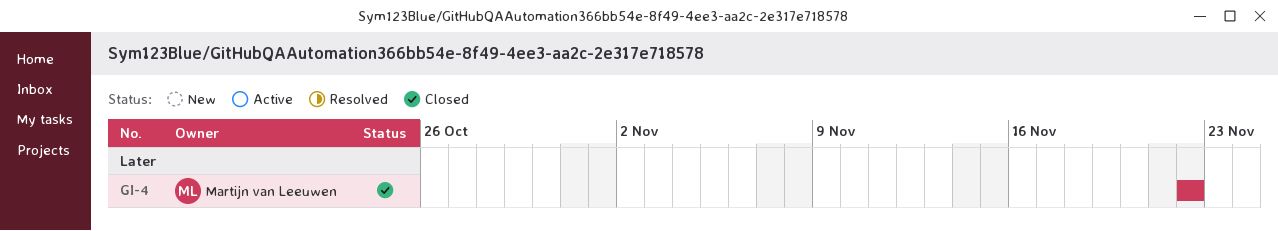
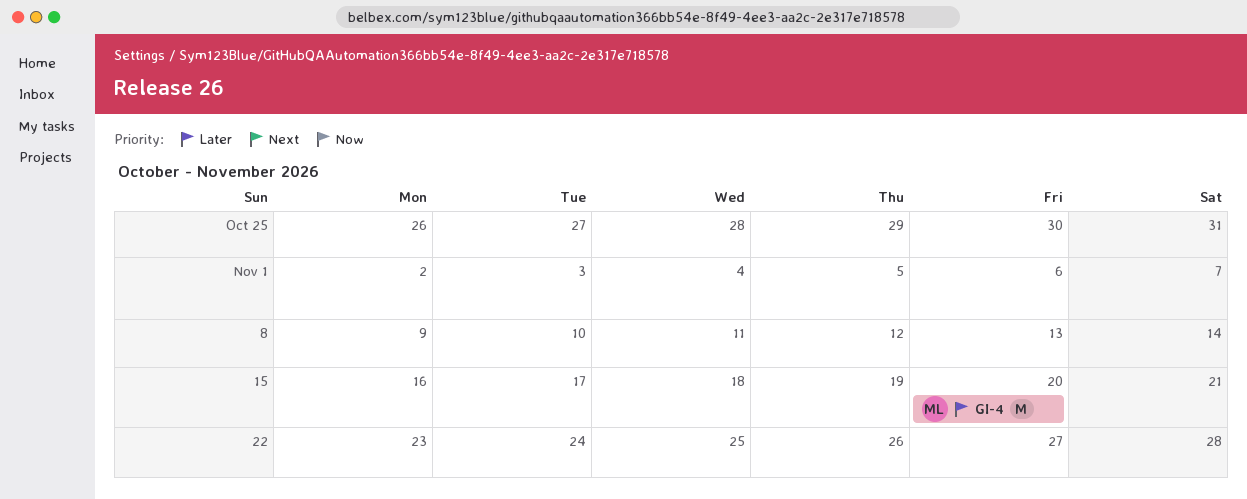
GI-4, start: Nov 22 -> Nov 20
GI-4, due: Nov 22 -> Nov 20

